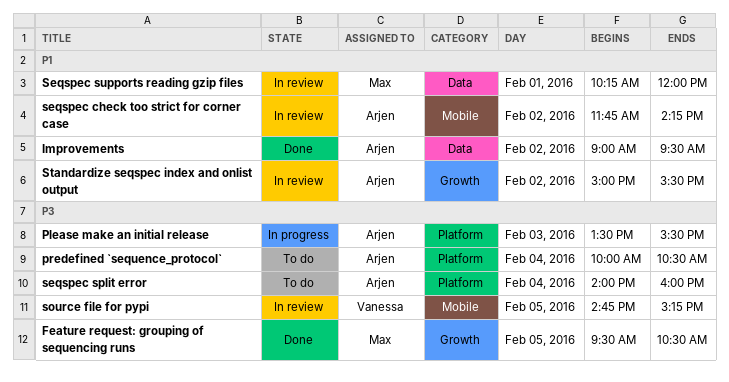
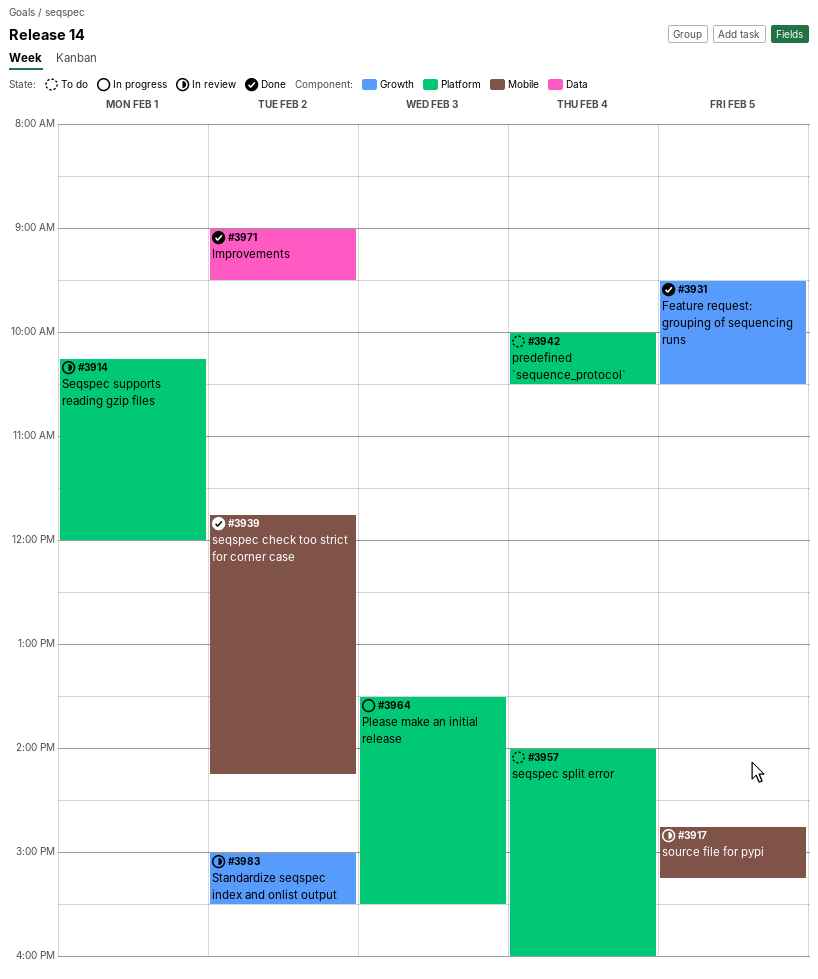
seqspec check too strict for corner case, status: In review -> Done
Seqspec supports reading gzip files, label: Data -> Platform

